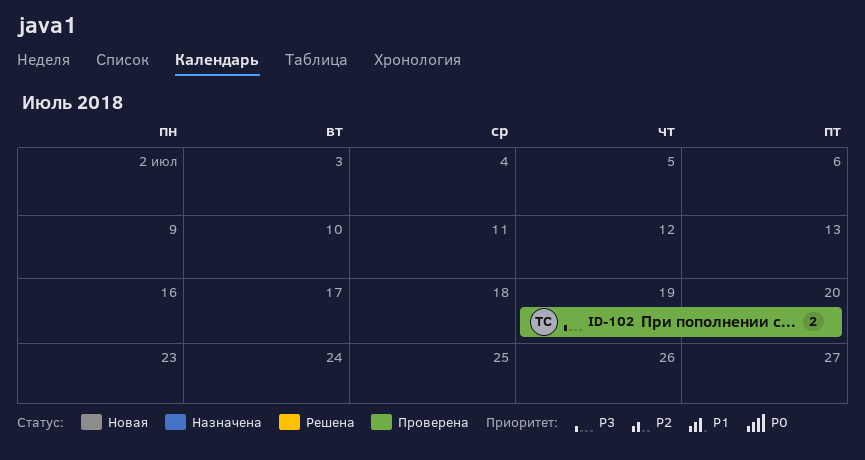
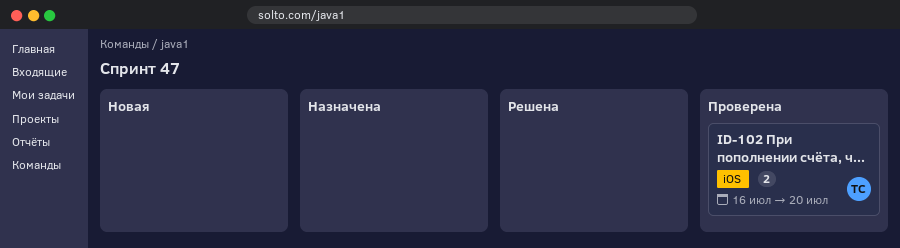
ID-102, start: Jul 19 -> Jul 16

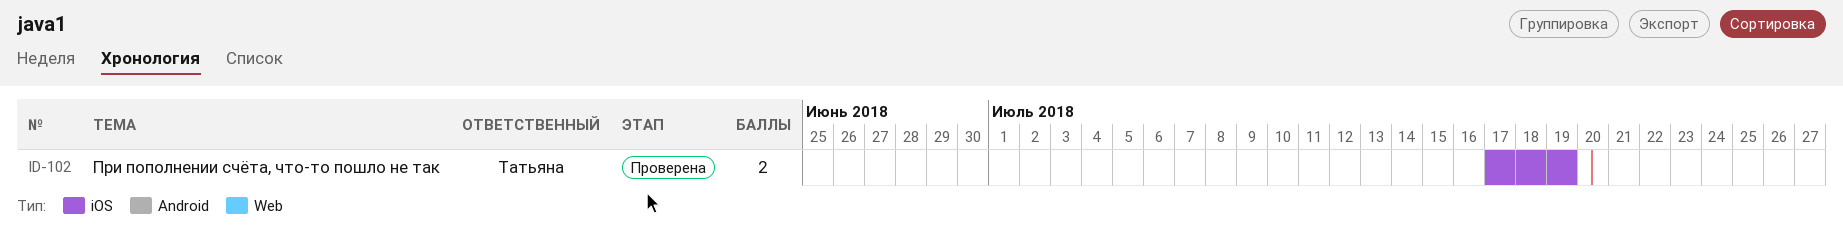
ID-102, start: Jul 16 -> Jul 17
ID-102, due: Jul 20 -> Jul 19

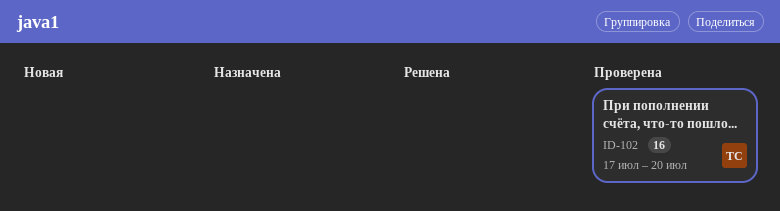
ID-102, estimate: 2 -> 16
ID-102, due: Jul 19 -> Jul 20

